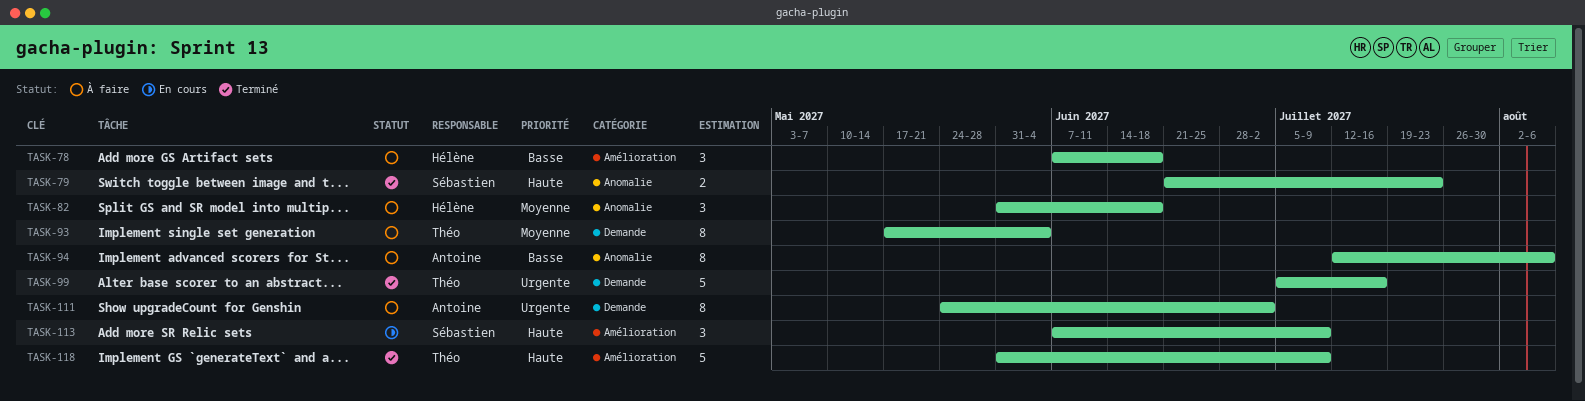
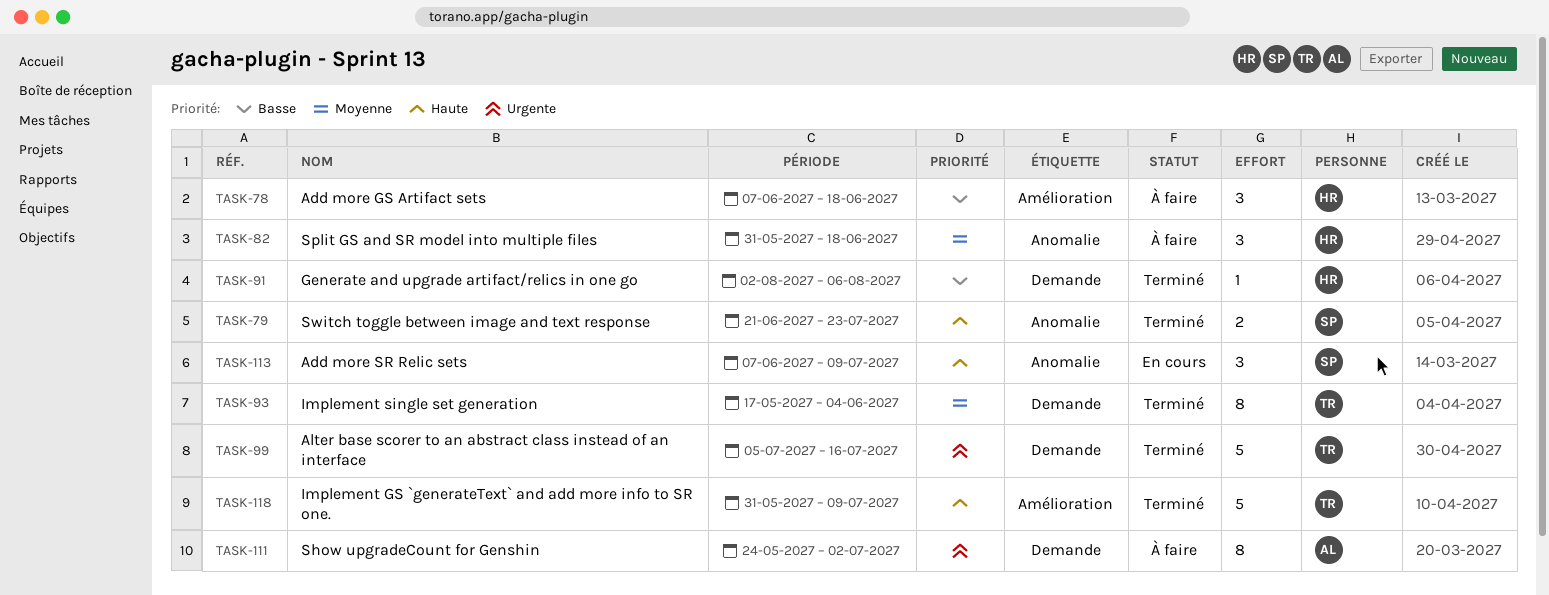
TASK-91: none -> present
TASK-93, status: À faire -> Terminé
TASK-94: present -> none
TASK-113, label: Amélioration -> Anomalie

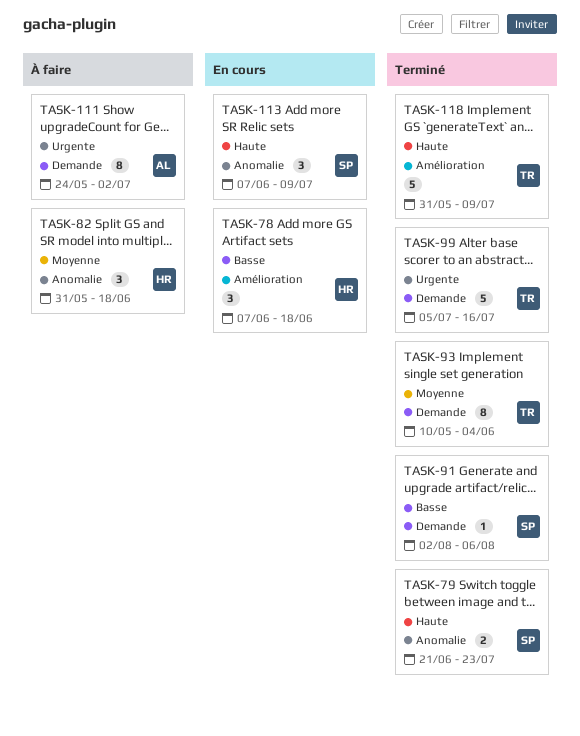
TASK-78, status: À faire -> En cours
TASK-91, owner: HR -> SP
TASK-93, start: May 17 -> May 10

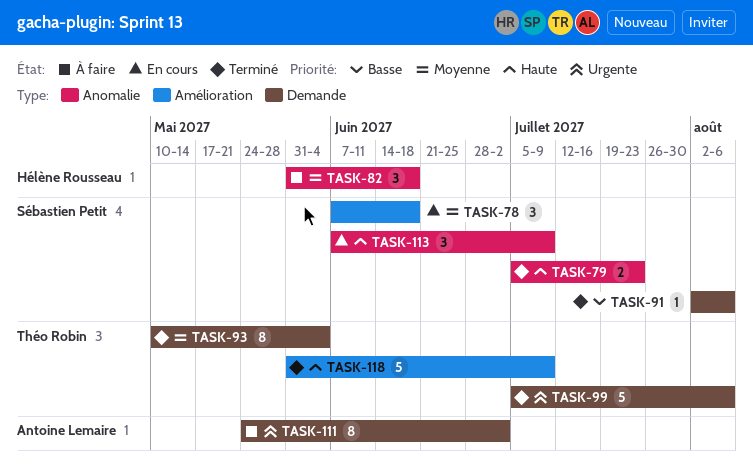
TASK-78, owner: Hélène Rousseau -> Sébastien Petit
TASK-78, priority: Basse -> Moyenne
TASK-79, start: Jun 21 -> Jul 5
TASK-99, due: Jul 16 -> Aug 6

